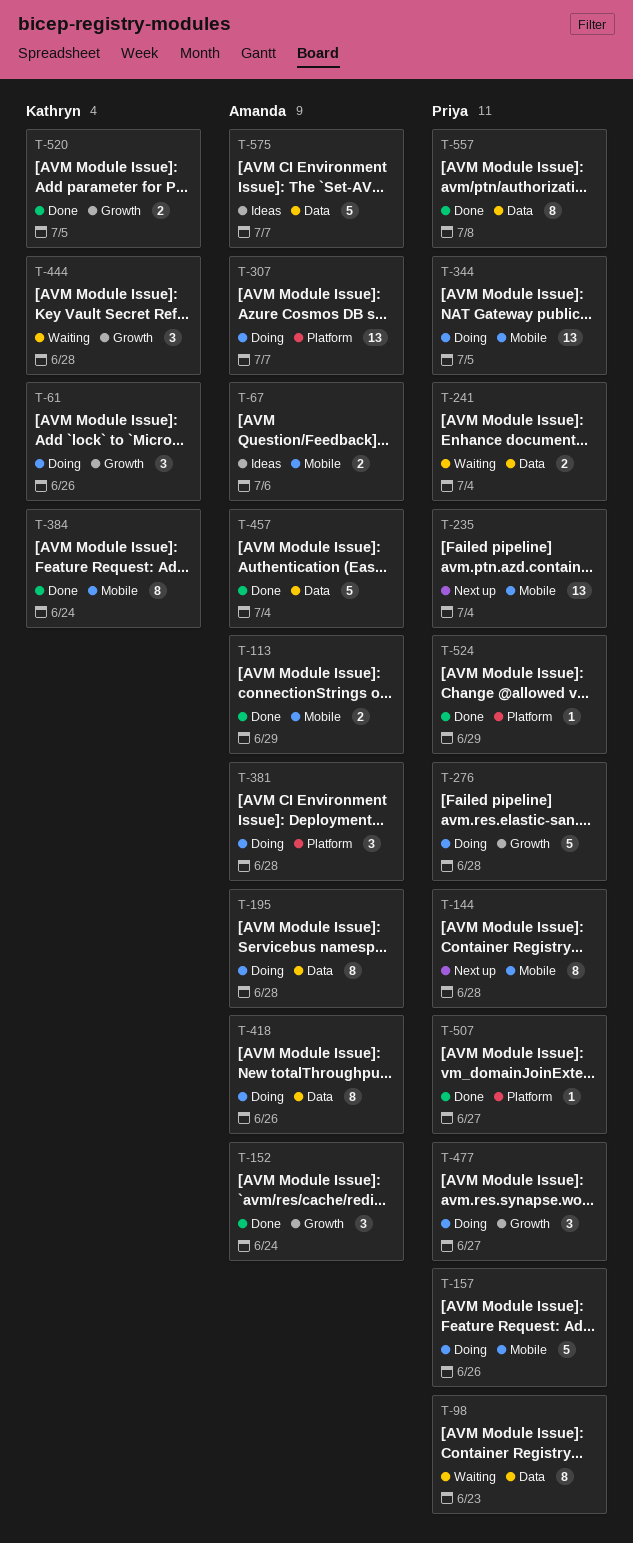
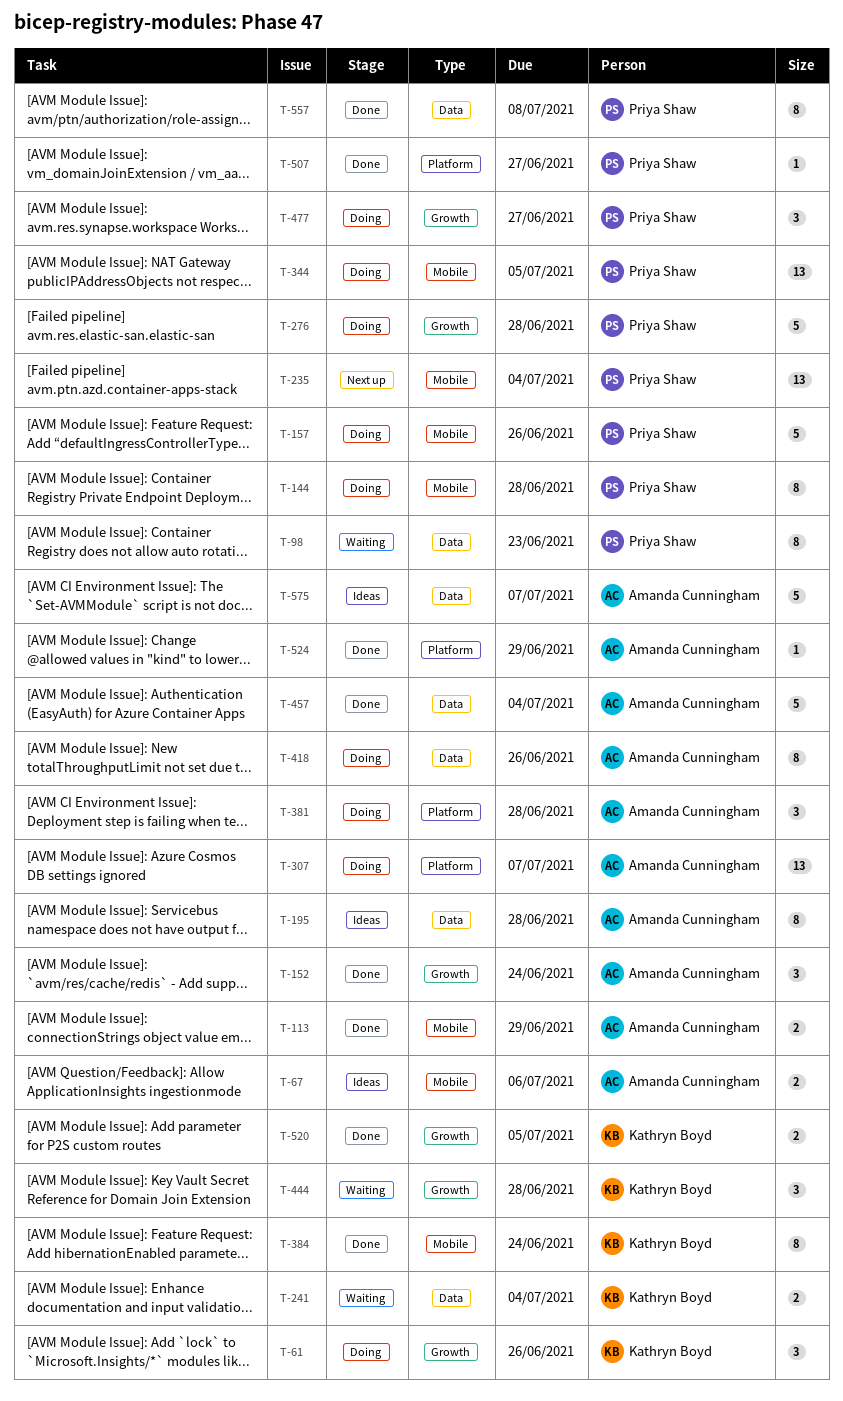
T-144, status: Next up -> Doing
T-195, status: Doing -> Ideas
T-241, owner: Priya Shaw -> Kathryn Boyd
T-524, owner: Priya Shaw -> Amanda Cunningham

